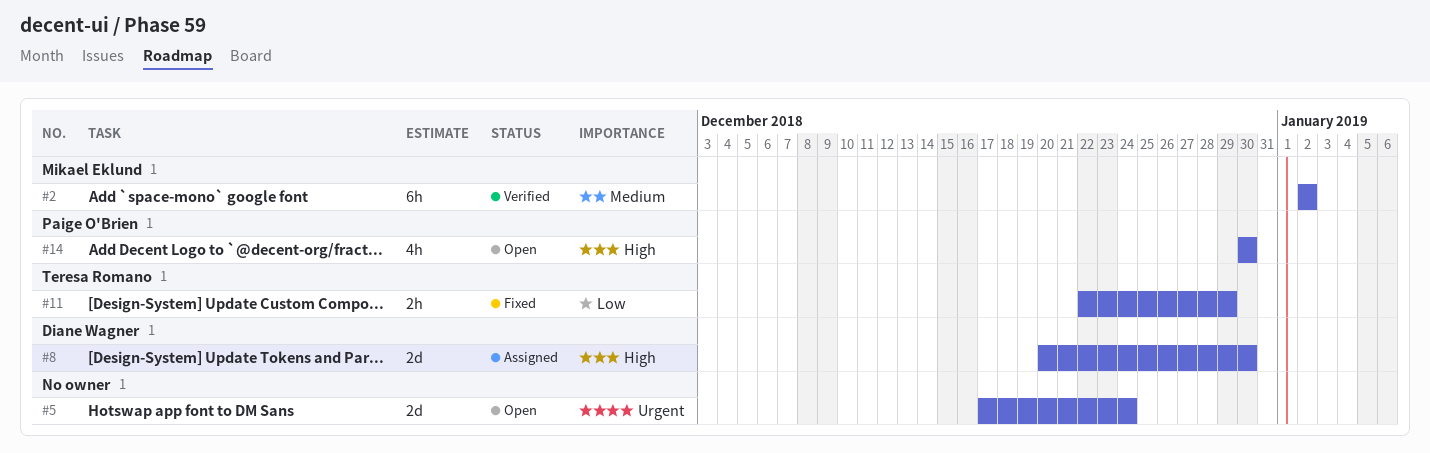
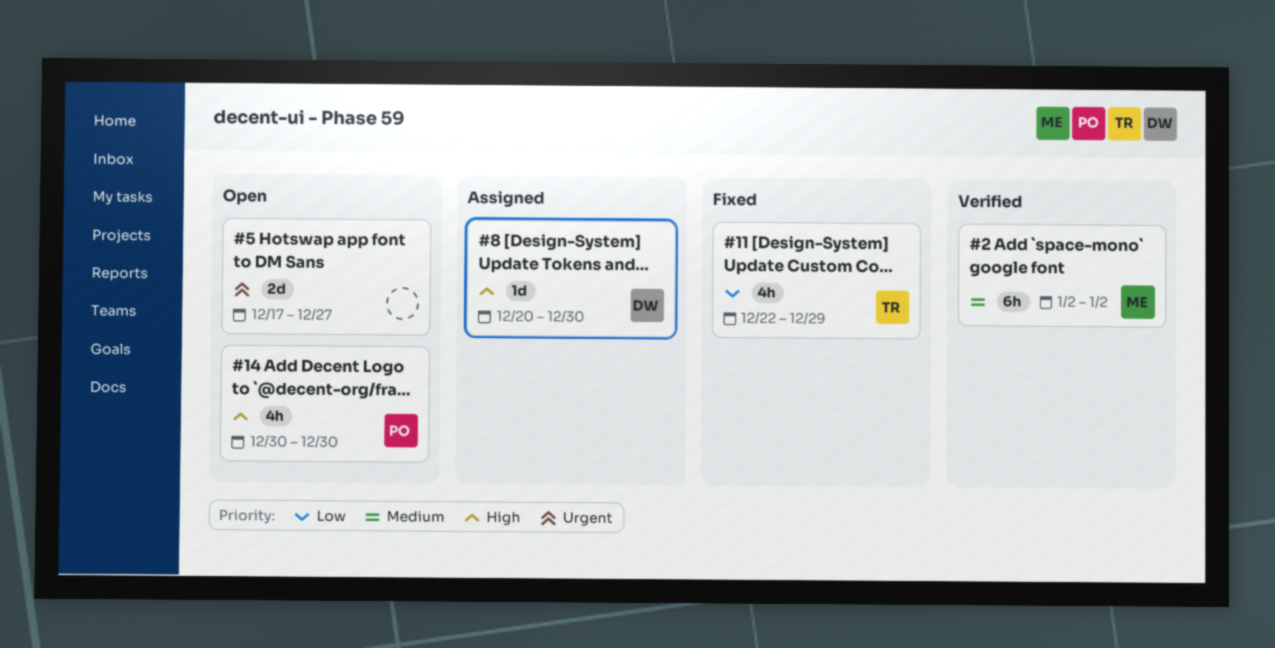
#5, due: Dec 24 -> Dec 27
#8, estimate: 2d -> 1d
#11, estimate: 2h -> 4h

